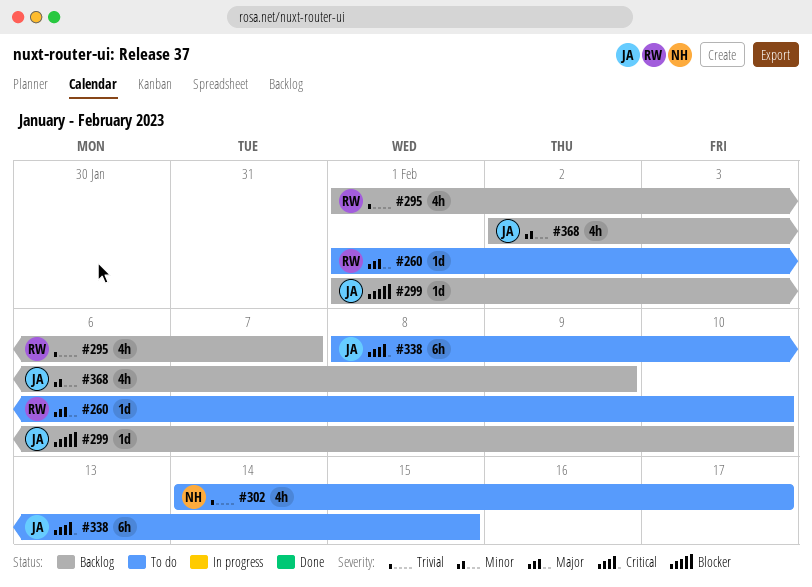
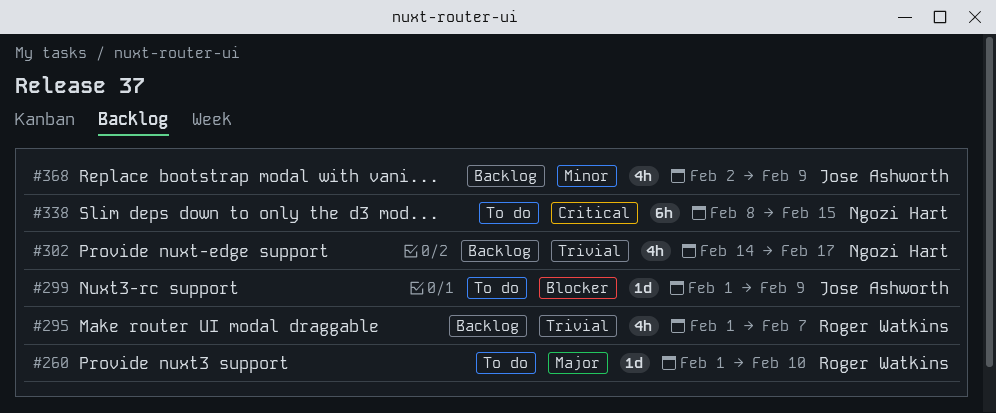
#299, status: Backlog -> To do
#299, due: Feb 10 -> Feb 9
#302, status: To do -> Backlog
#338, owner: Jose Ashworth -> Ngozi Hart

